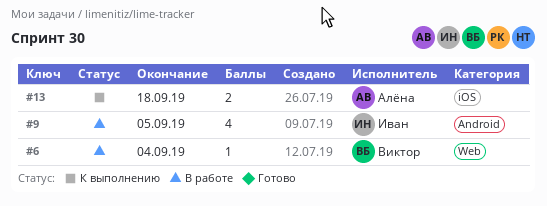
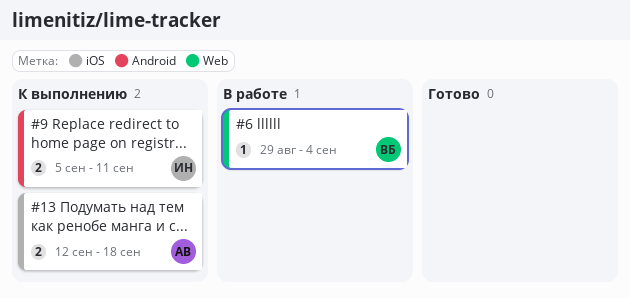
#9, status: В работе -> К выполнению
#9, estimate: 4 -> 2
#9, due: Sep 5 -> Sep 11

